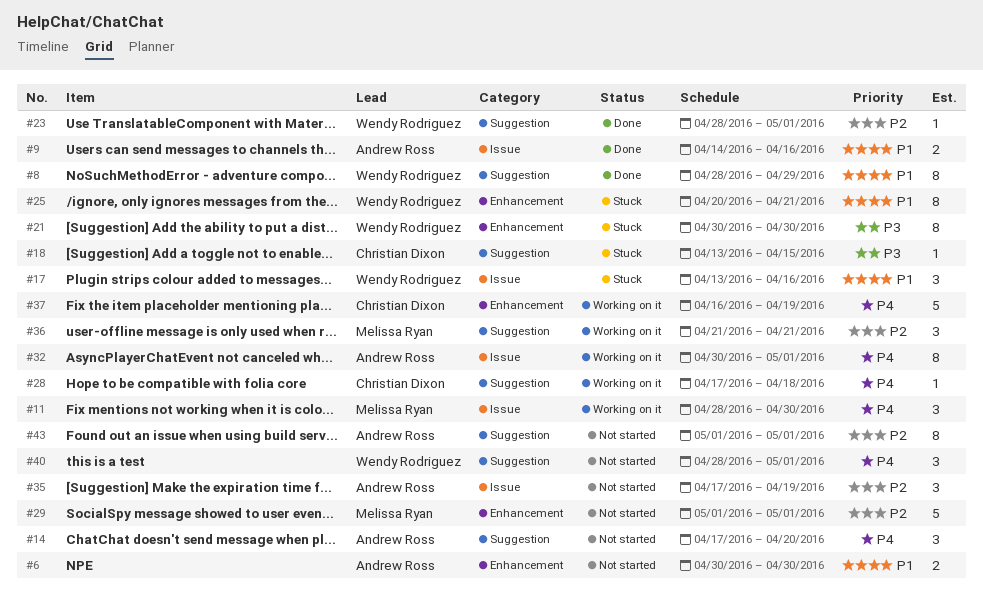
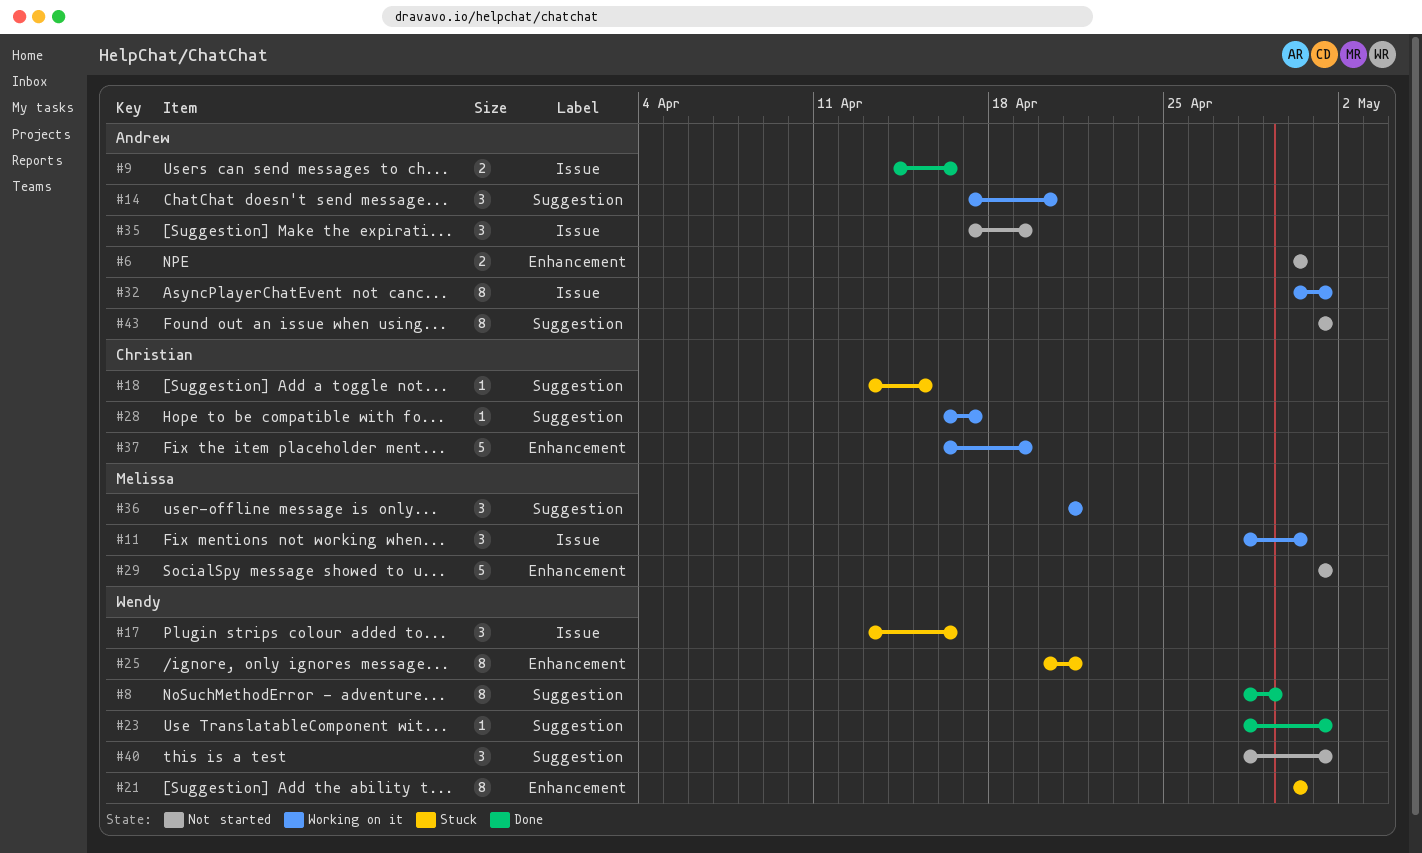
#14, status: Not started -> Working on it
#28, start: Apr 17 -> Apr 16
#28, due: Apr 18 -> Apr 17

